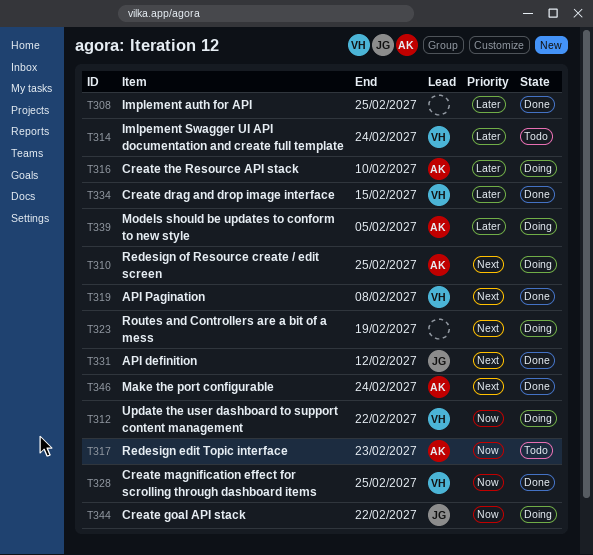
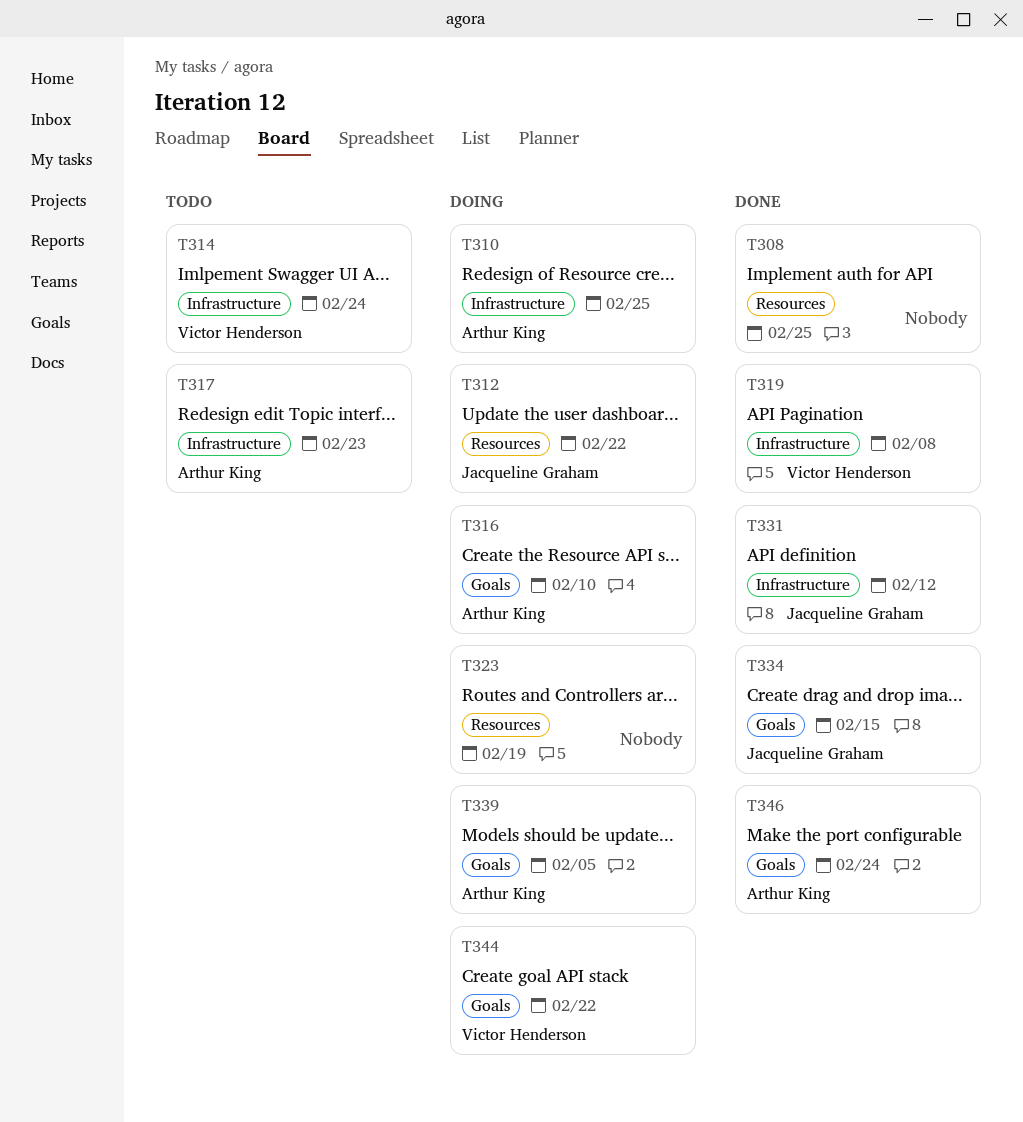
T312, owner: Victor Henderson -> Jacqueline Graham
T328: present -> none
T334, owner: Victor Henderson -> Jacqueline Graham
T344, owner: Jacqueline Graham -> Victor Henderson

